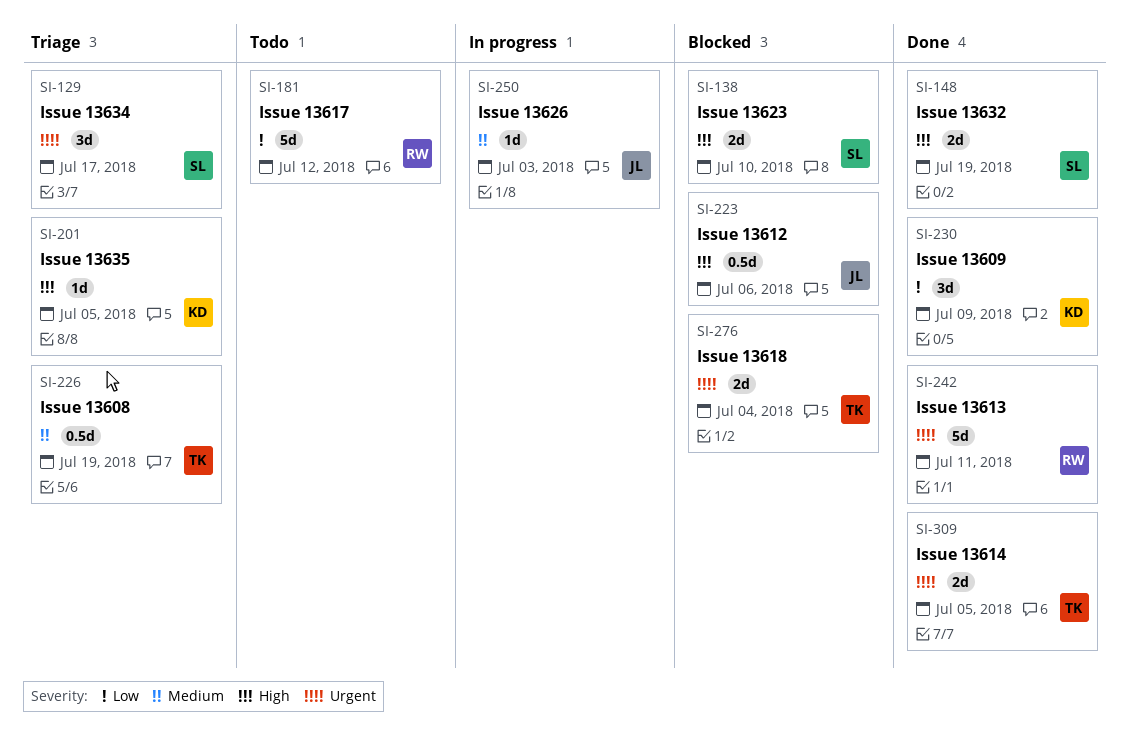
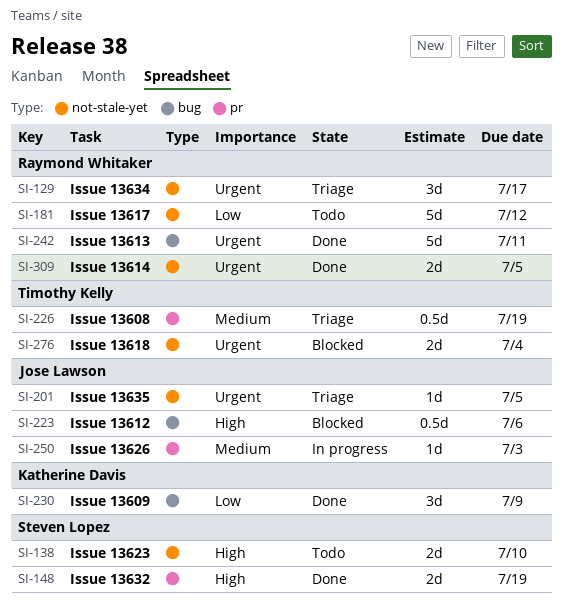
SI-129, owner: Steven Lopez -> Raymond Whitaker
SI-138, status: Blocked -> Todo
SI-201, owner: Katherine Davis -> Jose Lawson
SI-201, priority: High -> Urgent
SI-309, owner: Timothy Kelly -> Raymond Whitaker

